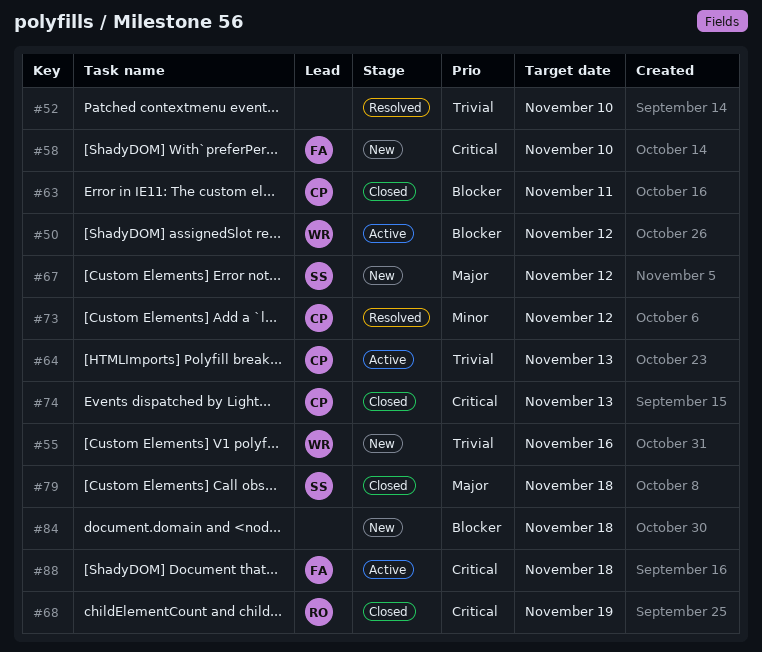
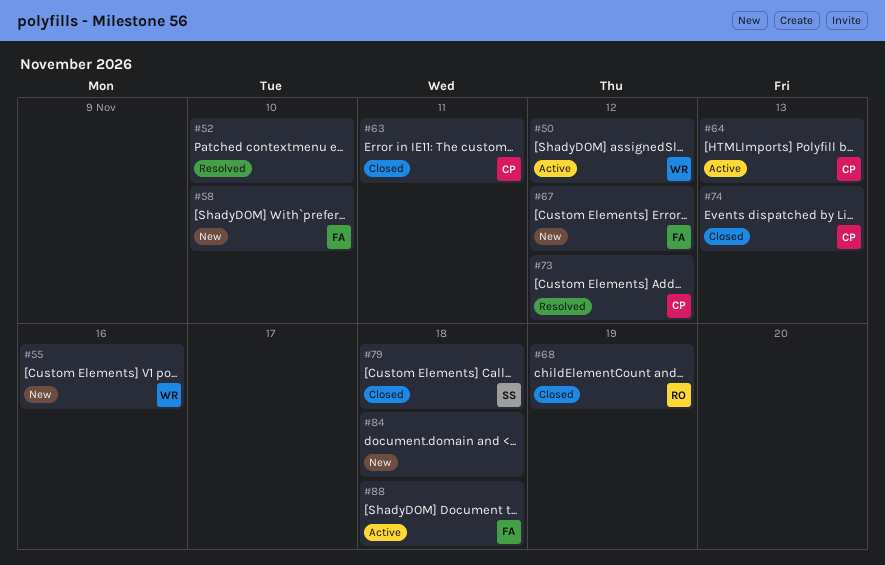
#67, owner: SS -> FA

